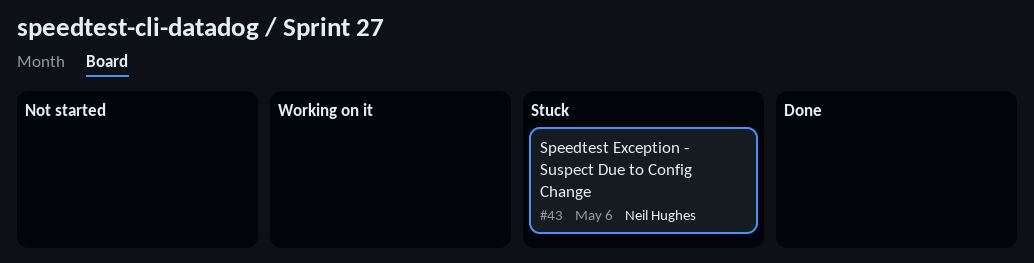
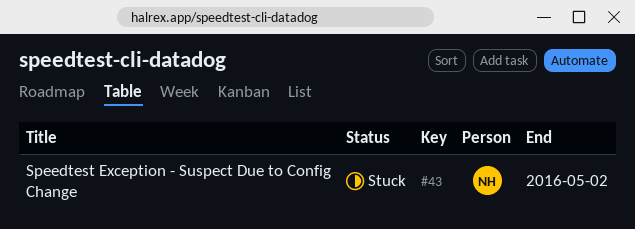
#43, due: May 6 -> May 2

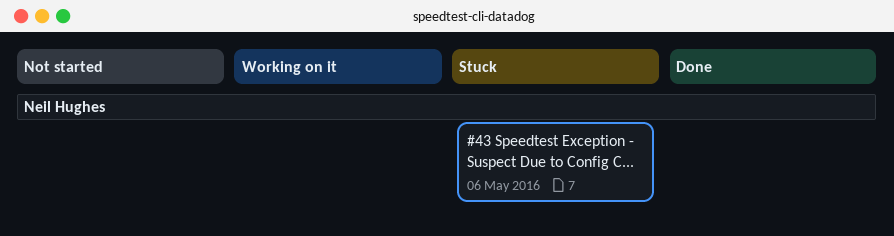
#43, due: May 2 -> May 6

